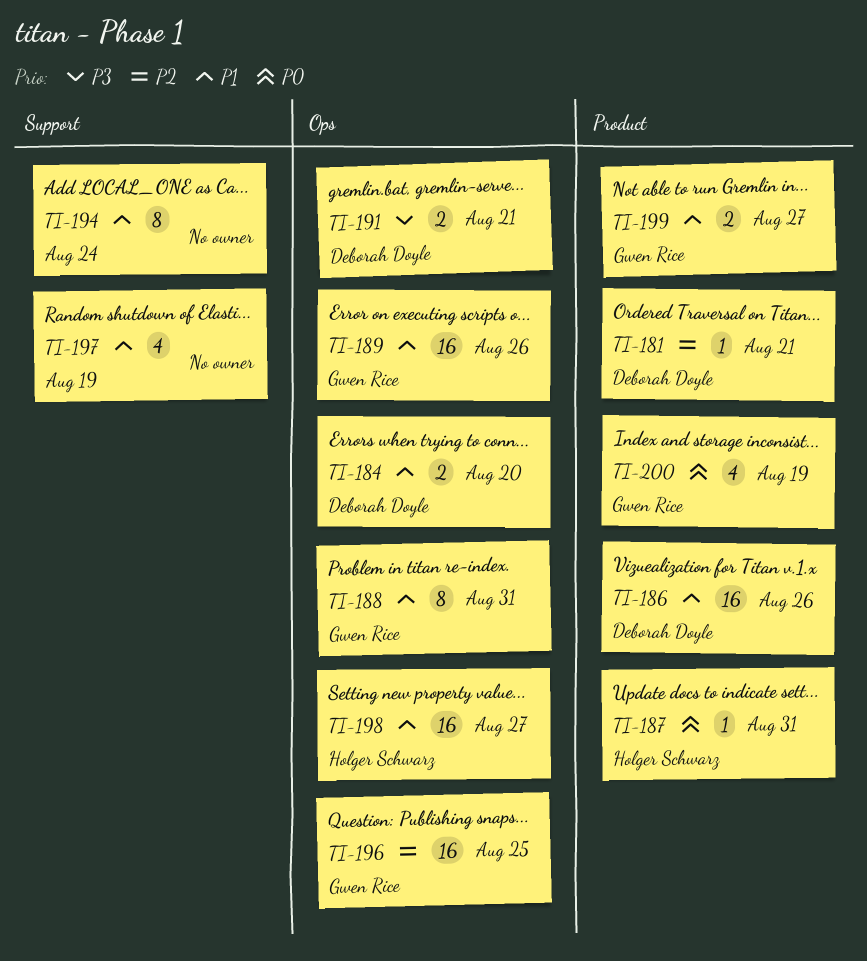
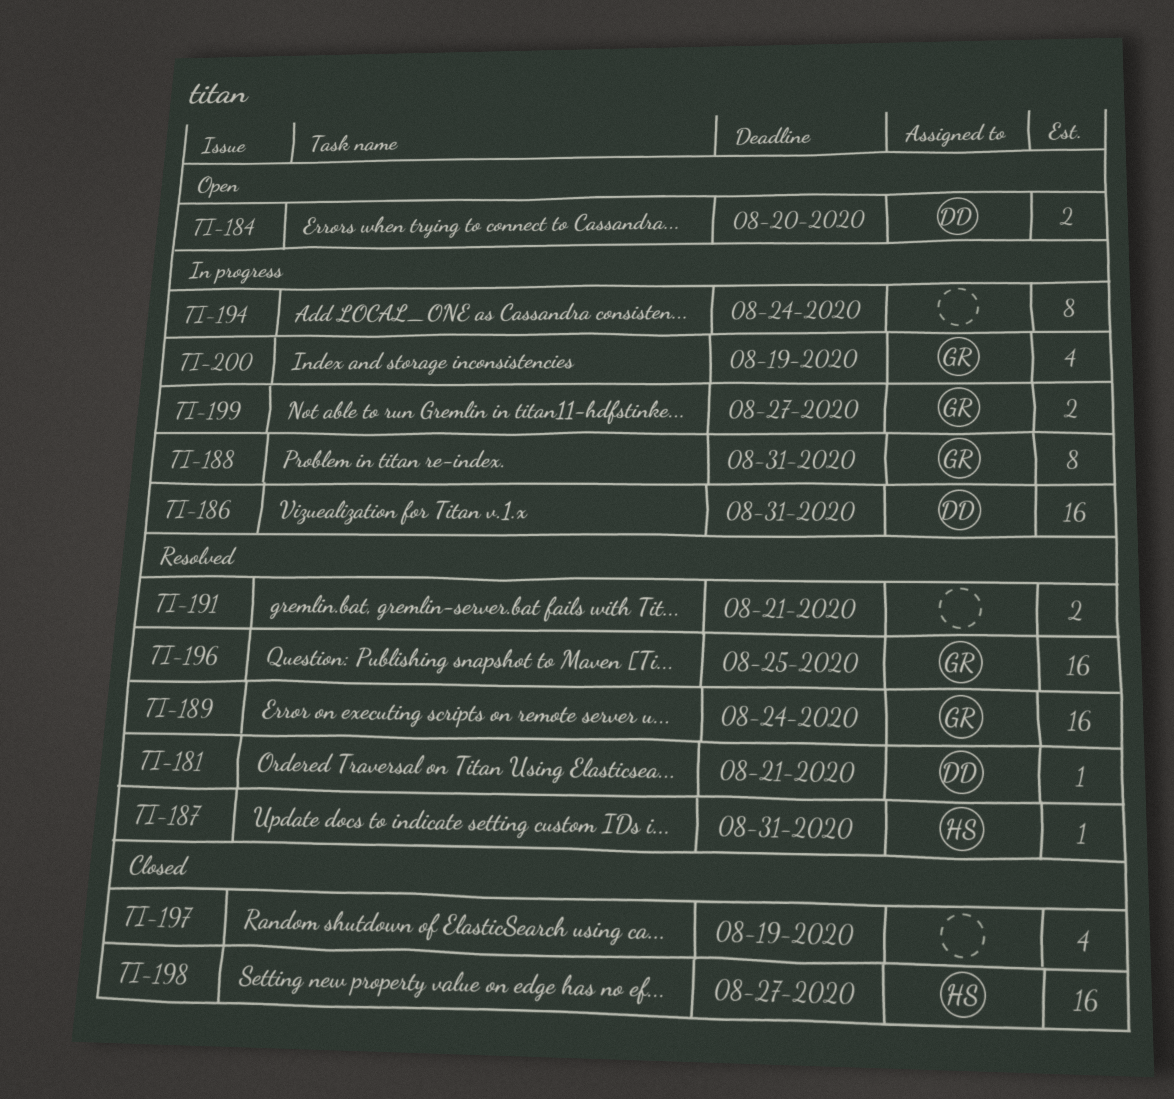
TI-186, due: Aug 26 -> Aug 31
TI-189, due: Aug 26 -> Aug 24
TI-191, owner: Deborah Doyle -> none

